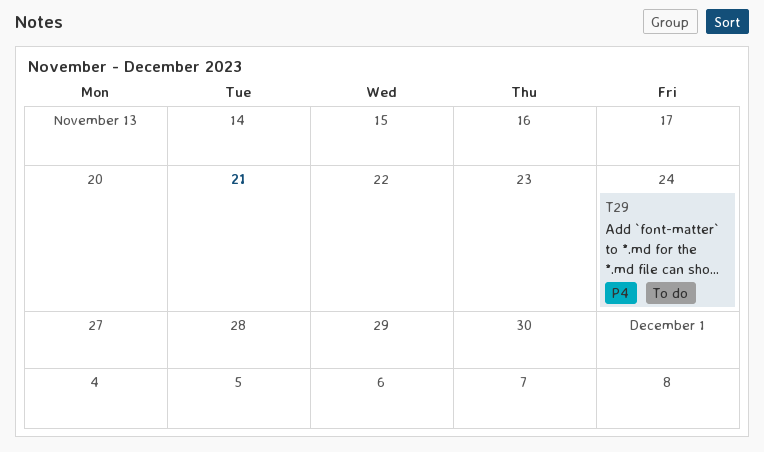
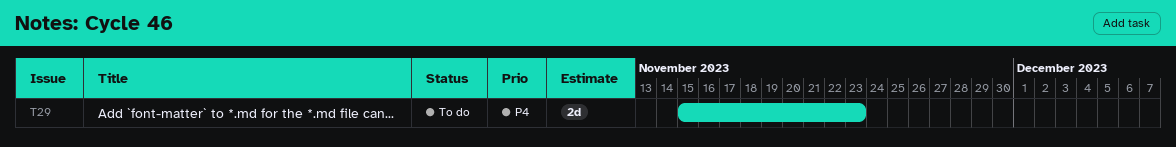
T29, due: Nov 24 -> Nov 23

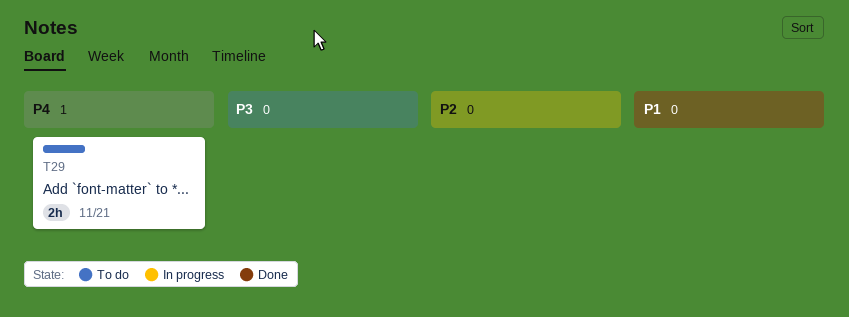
T29, estimate: 2d -> 2h
T29, due: Nov 23 -> Nov 21

